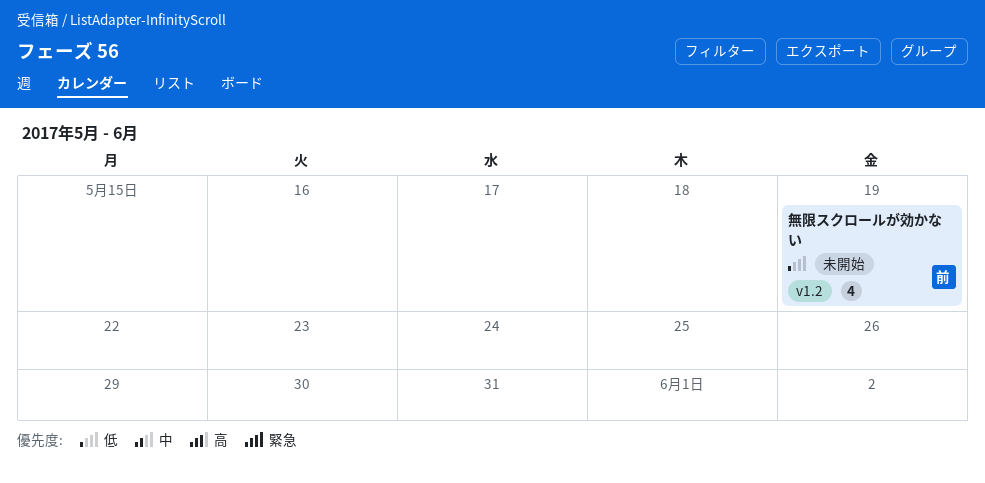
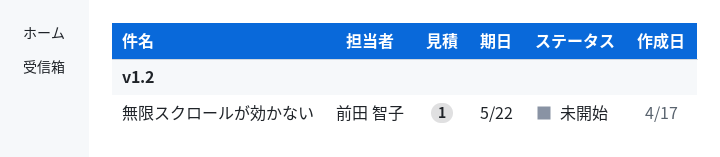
無限スクロールが効かない, estimate: 4 -> 1
無限スクロールが効かない, due: May 19 -> May 22

